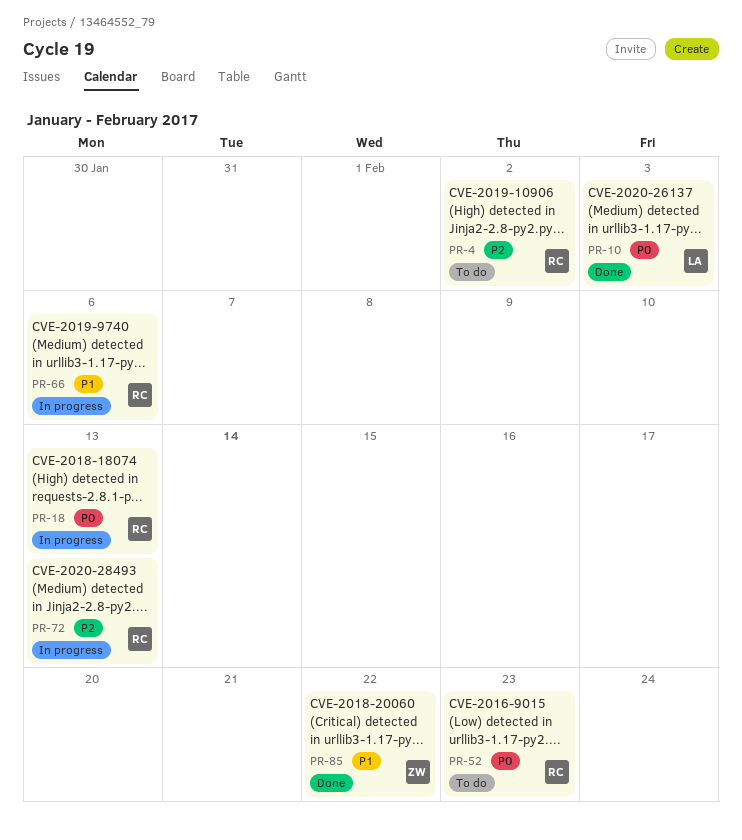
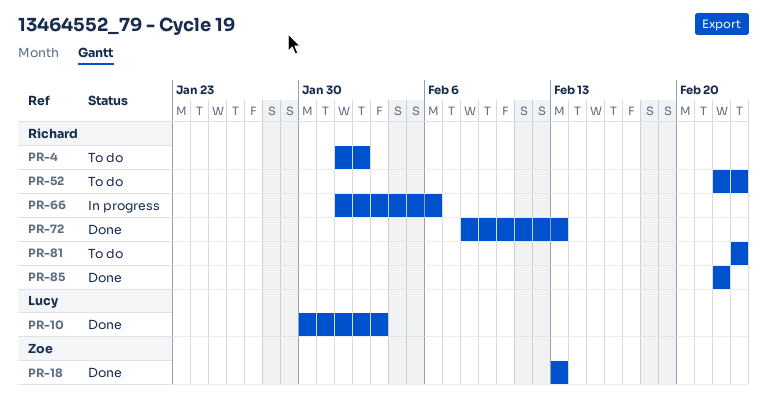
PR-18, status: In progress -> Done
PR-18, owner: Richard -> Zoe
PR-72, status: In progress -> Done
PR-81: none -> present
PR-85, owner: Zoe -> Richard

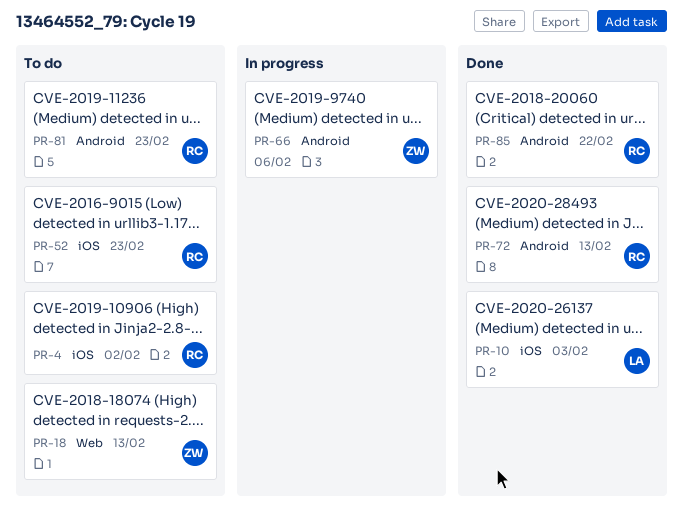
PR-18, status: Done -> To do
PR-66, owner: Richard -> Zoe

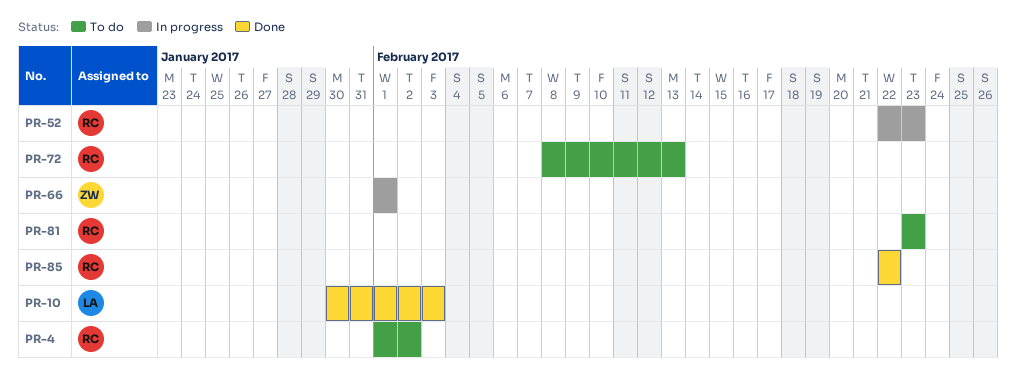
PR-18: present -> none
PR-52, status: To do -> In progress
PR-66, due: Feb 6 -> Feb 1
PR-72, status: Done -> To do

